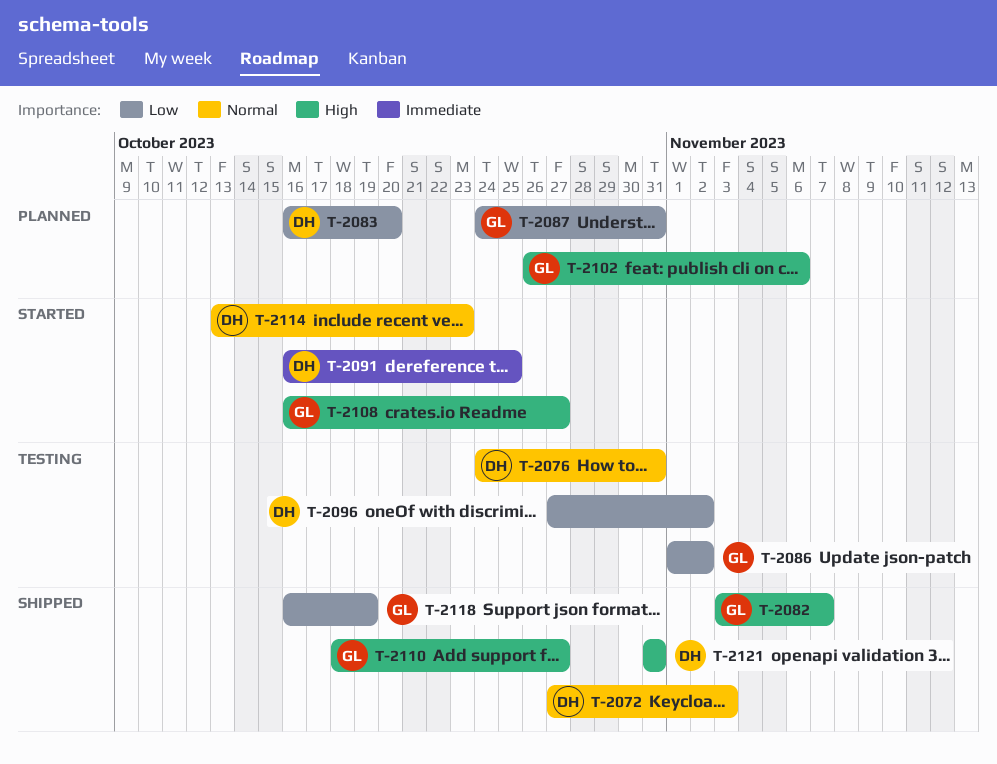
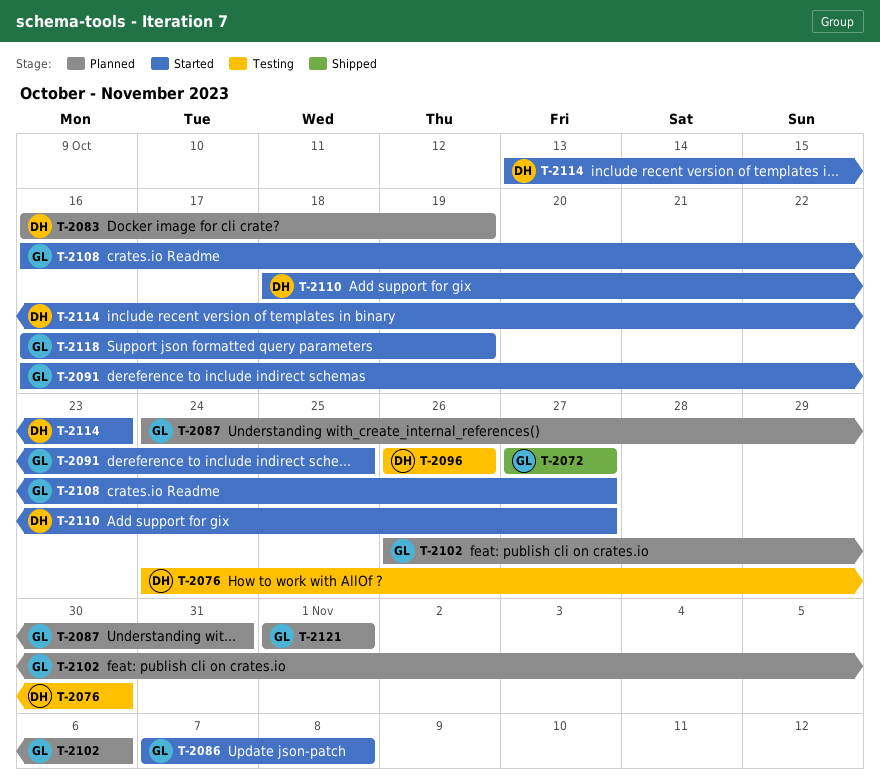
T-2072, owner: DH -> GL
T-2072, due: Nov 3 -> Oct 27
T-2076, due: Oct 31 -> Oct 30
T-2082: present -> none
T-2083, due: Oct 20 -> Oct 19
T-2086, status: Testing -> Started
T-2086, start: Nov 1 -> Nov 7
T-2086, due: Nov 2 -> Nov 8
T-2091, owner: DH -> GL
T-2096, start: Oct 27 -> Oct 26
T-2096, due: Nov 2 -> Oct 26
T-2110, status: Shipped -> Started
T-2110, owner: GL -> DH
T-2118, status: Shipped -> Started
T-2121, status: Shipped -> Planned
T-2121, owner: DH -> GL
T-2121, start: Oct 31 -> Nov 1
T-2121, due: Oct 31 -> Nov 1

